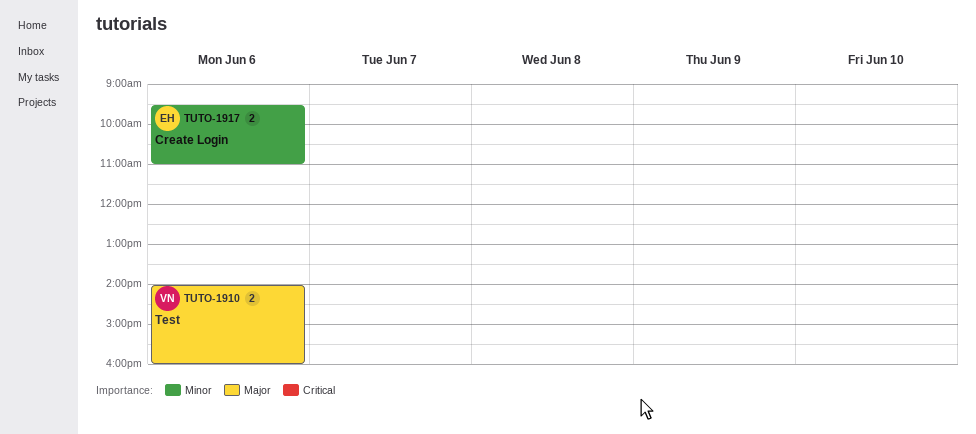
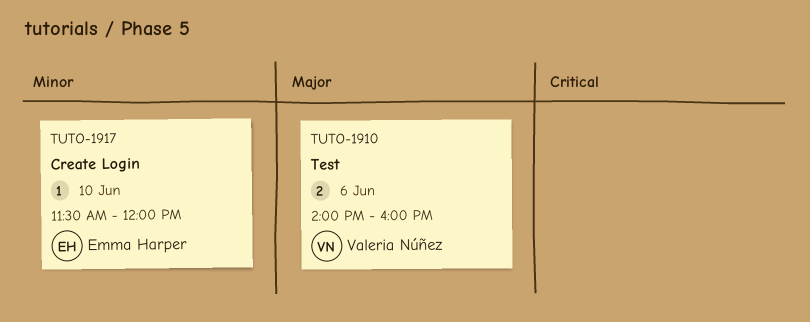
TUTO-1917, estimate: 2 -> 1
TUTO-1917, day: Jun 6 -> Jun 10
TUTO-1917, begins: 09:30 -> 11:30
TUTO-1917, ends: 11:00 -> 12:00

